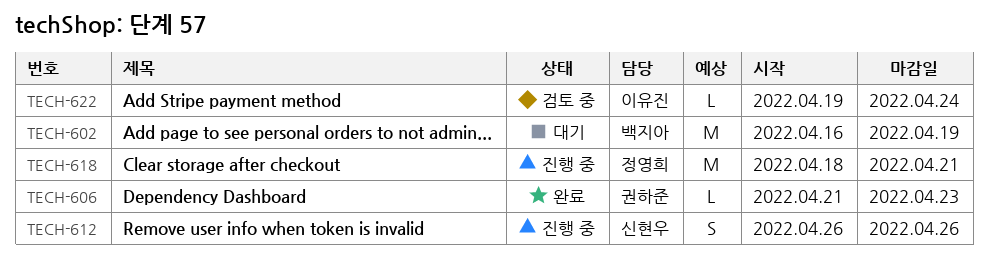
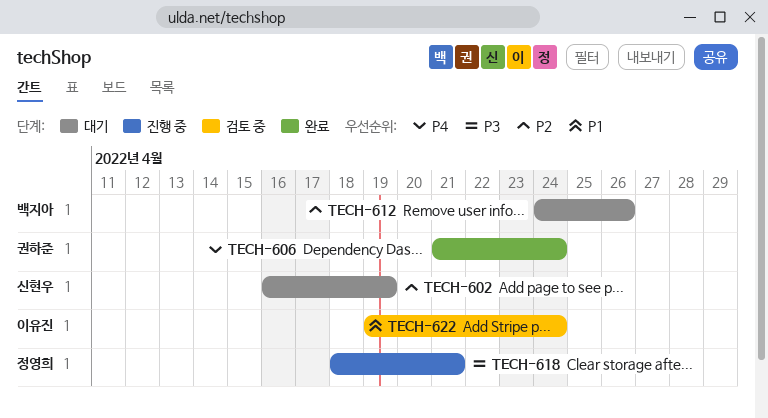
TECH-602, owner: 백지아 -> 신현우
TECH-606, due: Apr 23 -> Apr 24
TECH-612, status: 진행 중 -> 대기
TECH-612, owner: 신현우 -> 백지아
TECH-612, start: Apr 26 -> Apr 24

